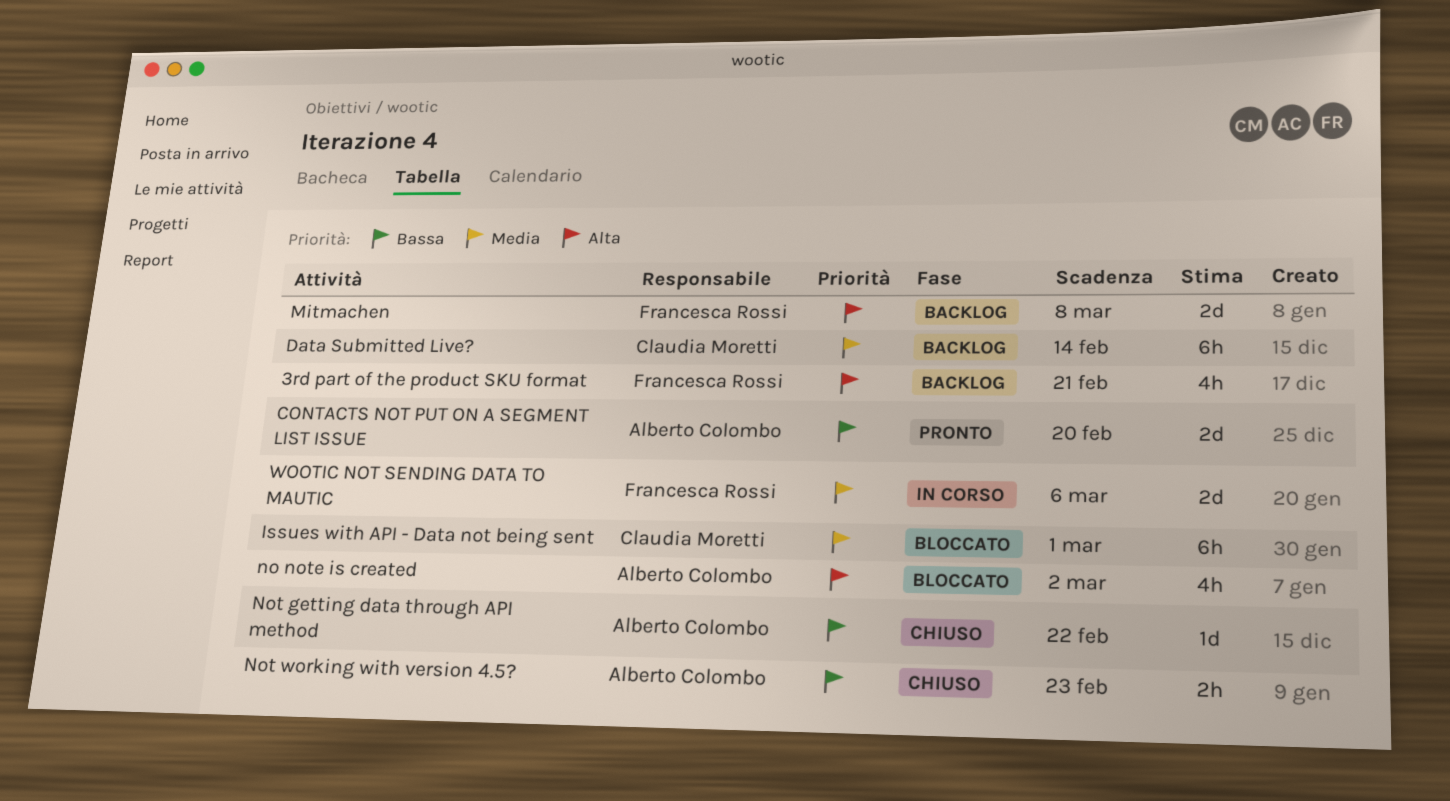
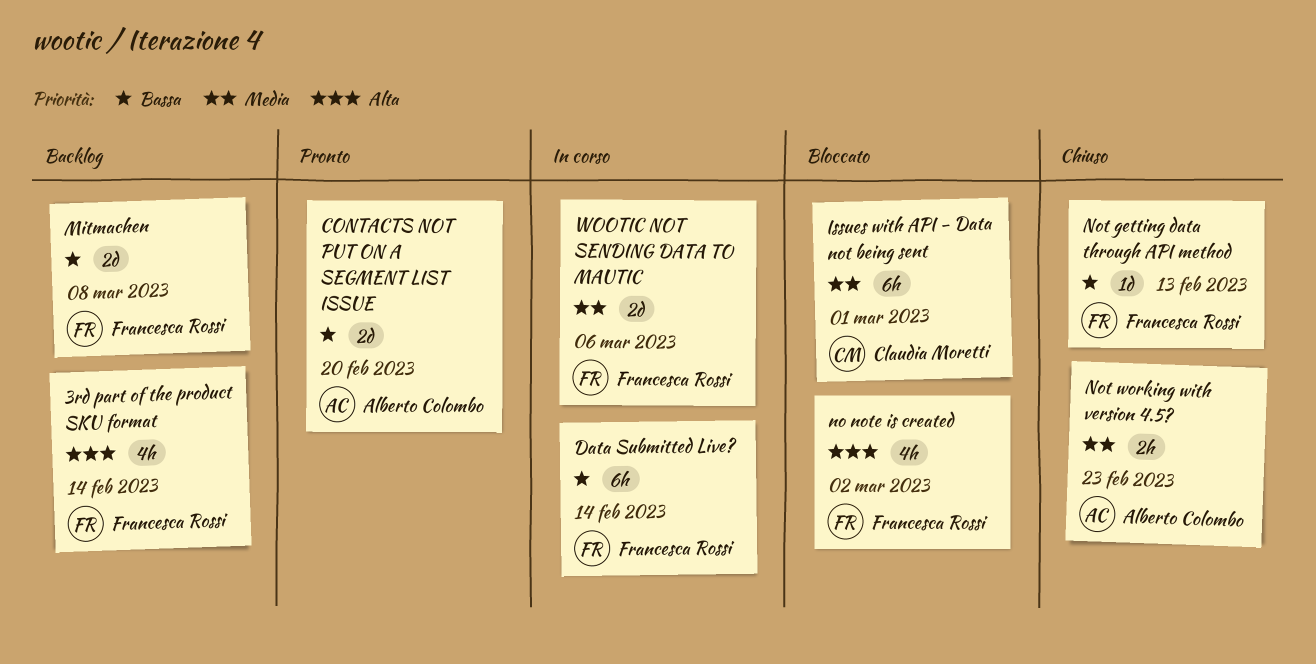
3rd part of the product SKU format, due: Feb 21 -> Feb 14
Data Submitted Live?, status: Backlog -> In corso
Data Submitted Live?, owner: Claudia Moretti -> Francesca Rossi
Data Submitted Live?, priority: Media -> Bassa
Mitmachen, priority: Alta -> Bassa
no note is created, owner: Alberto Colombo -> Francesca Rossi
Not getting data through API method, owner: Alberto Colombo -> Francesca Rossi
Not getting data through API method, due: Feb 22 -> Feb 13
Not working with version 4.5?, priority: Bassa -> Media

